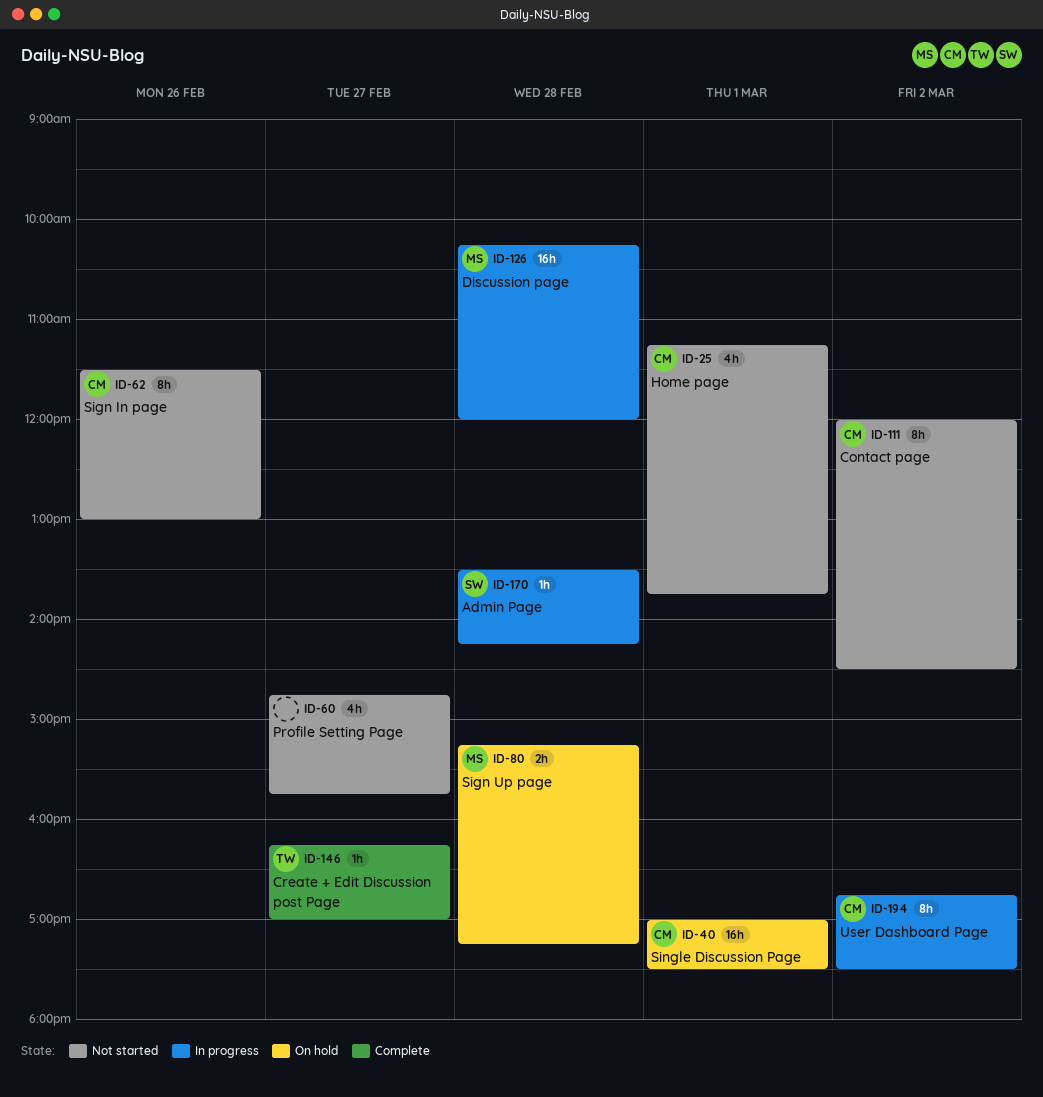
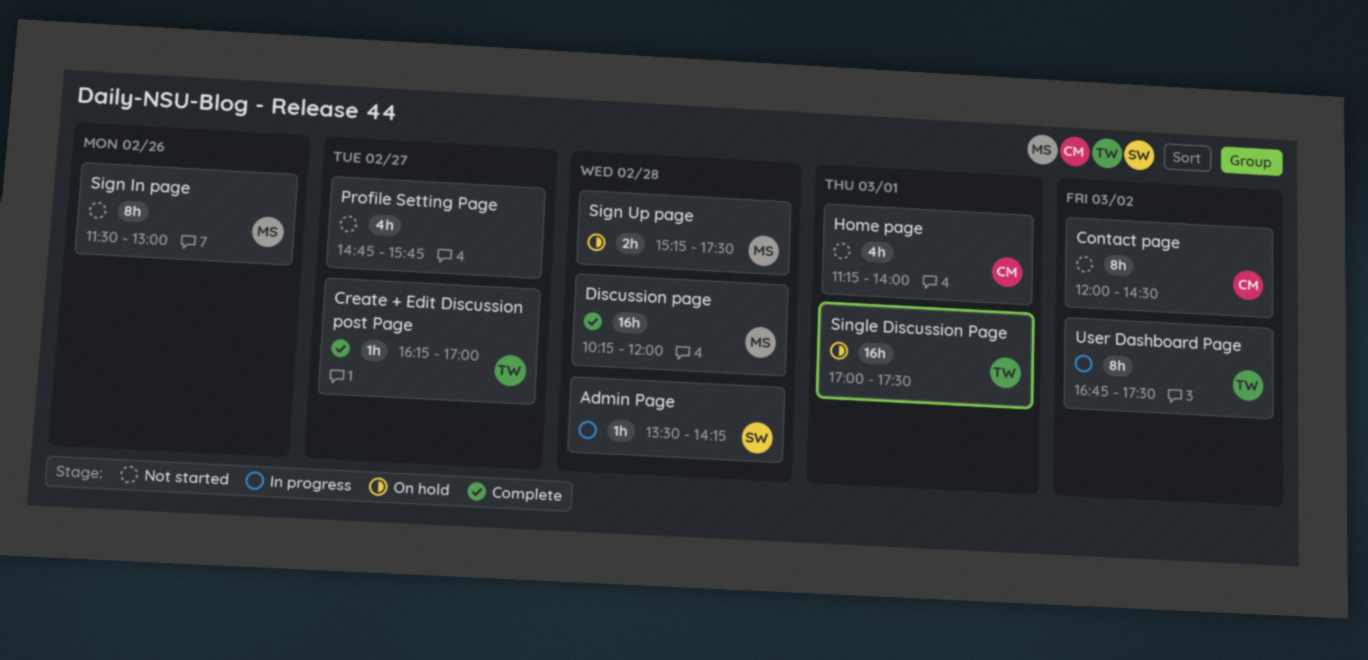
Discussion page, status: In progress -> Complete
Home page, ends: 13:45 -> 14:00
Sign In page, owner: CM -> MS
Sign Up page, ends: 17:15 -> 17:30
Single Discussion Page, owner: CM -> TW
User Dashboard Page, owner: CM -> TW

